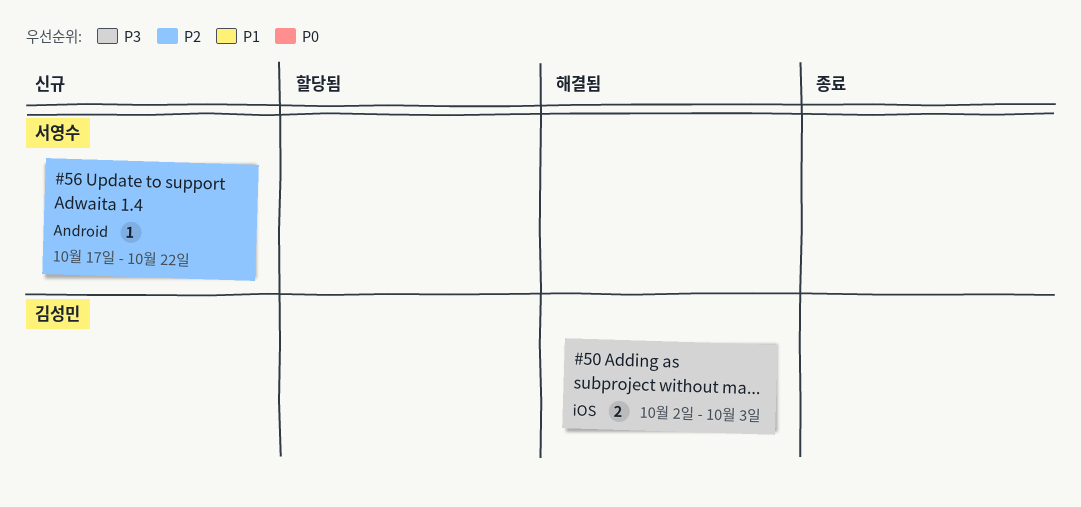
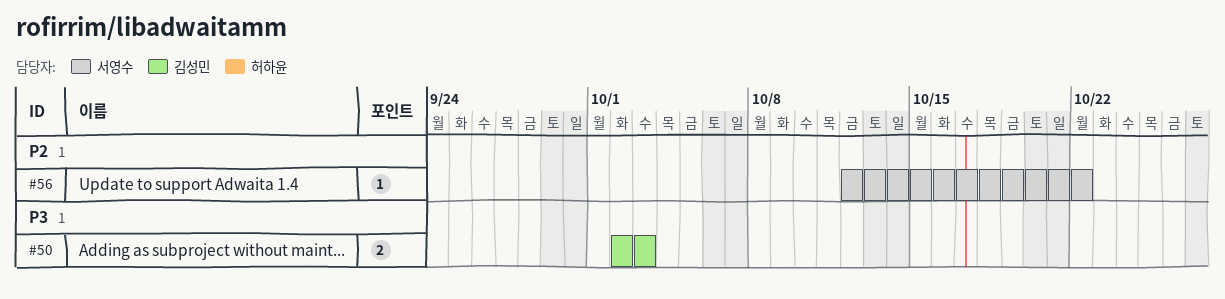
#56, start: Oct 17 -> Oct 12

